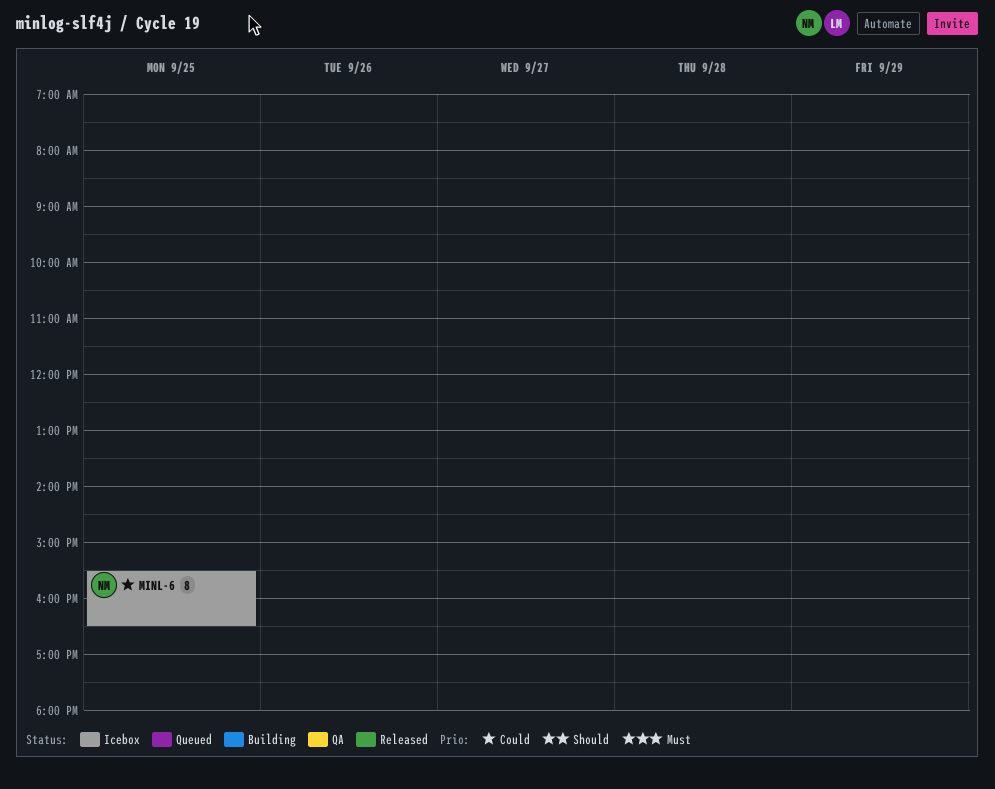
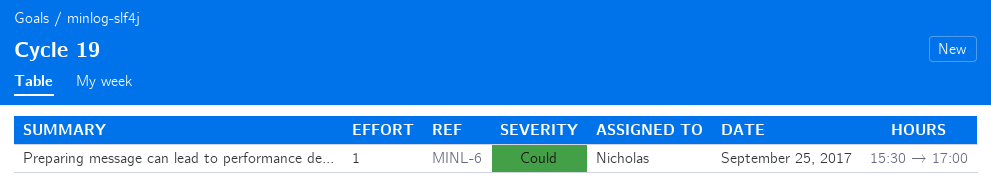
MINL-6, estimate: 8 -> 1
MINL-6, ends: 16:30 -> 17:00

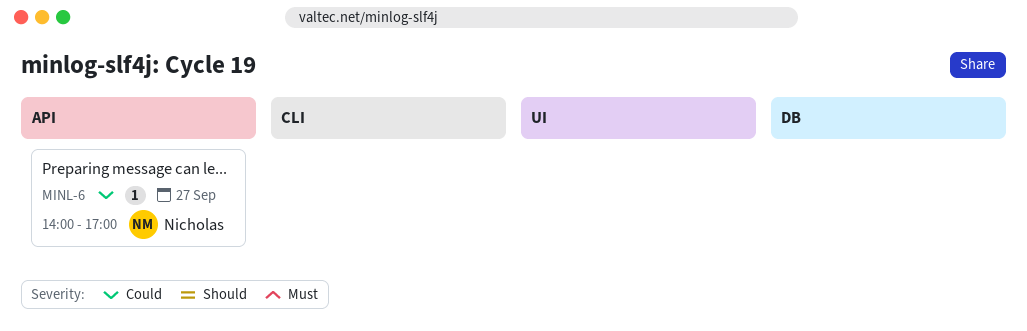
MINL-6, day: Sep 25 -> Sep 27
MINL-6, begins: 15:30 -> 14:00

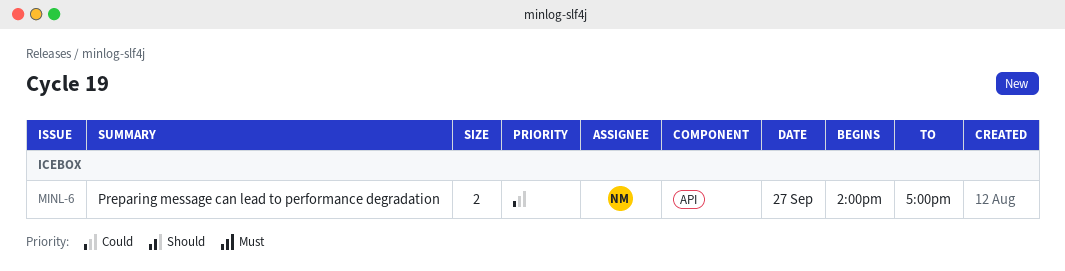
MINL-6, estimate: 1 -> 2

